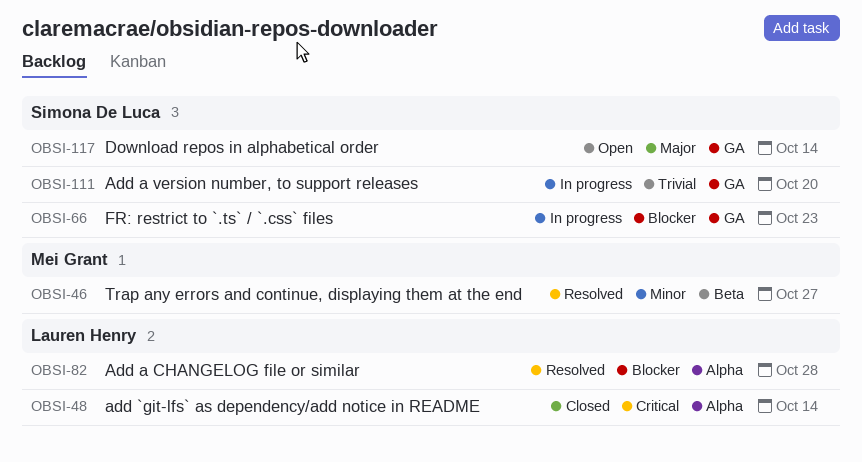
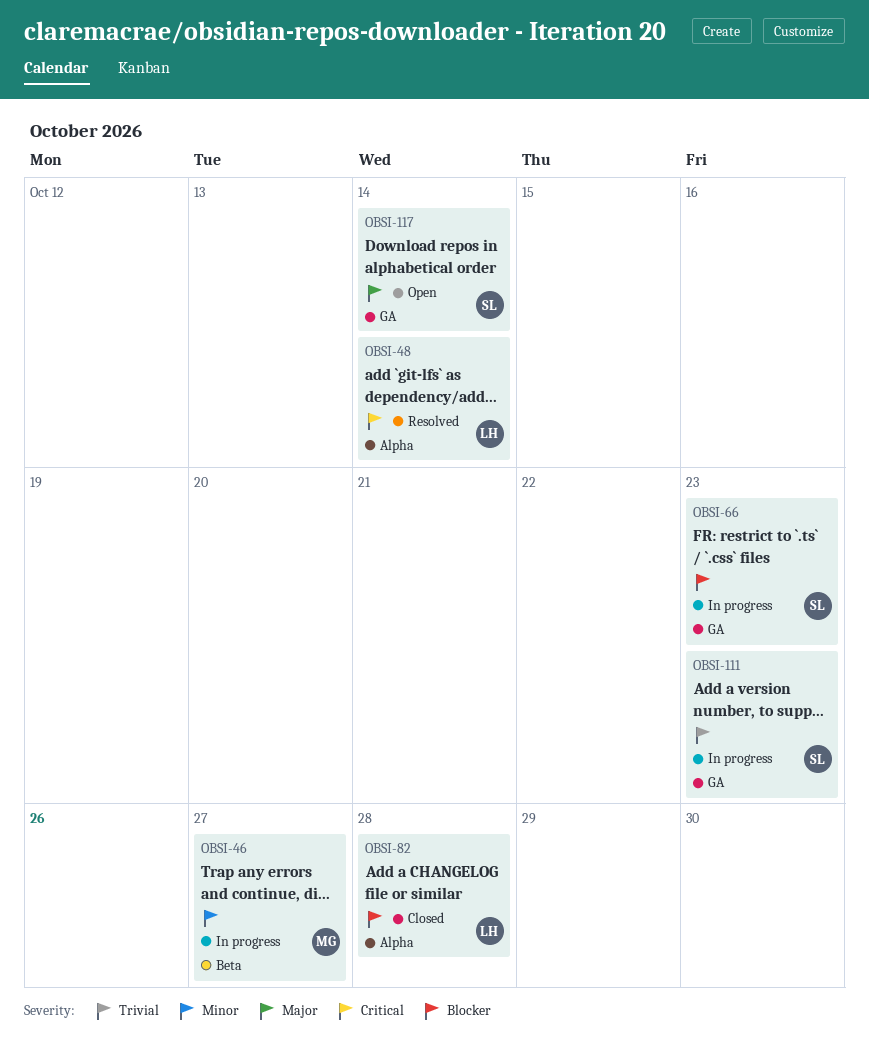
OBSI-46, status: Resolved -> In progress
OBSI-48, status: Closed -> Resolved
OBSI-82, status: Resolved -> Closed
OBSI-111, due: Oct 20 -> Oct 23

